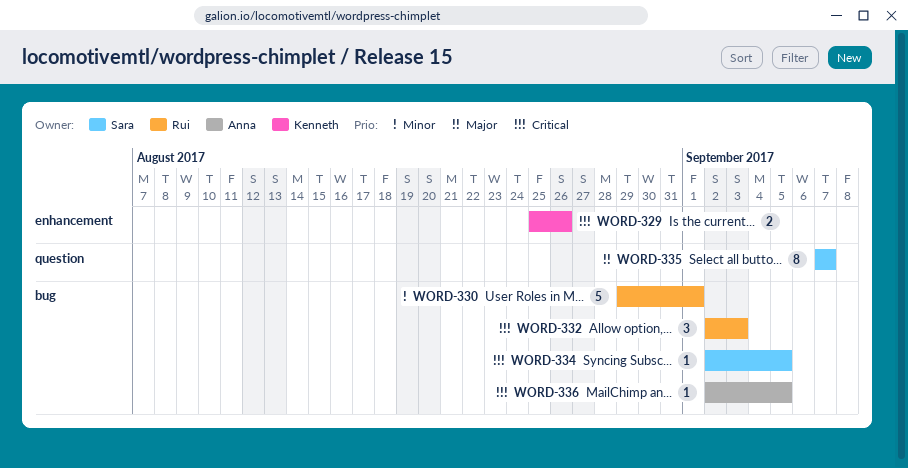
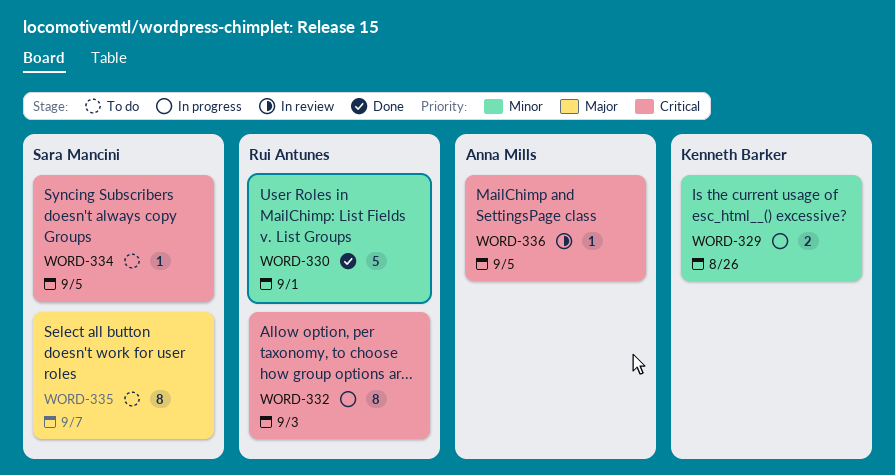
WORD-329, priority: Critical -> Minor
WORD-332, estimate: 3 -> 8

